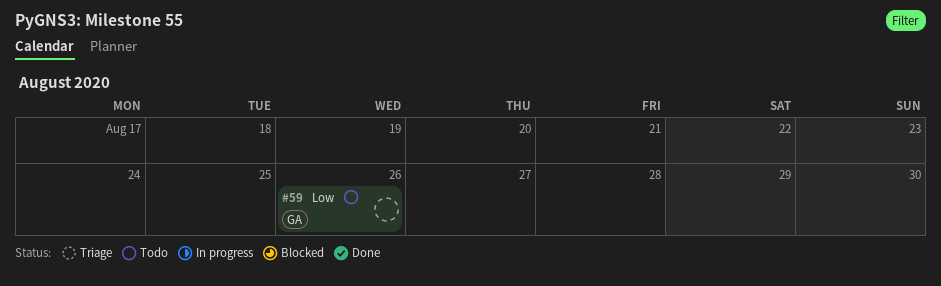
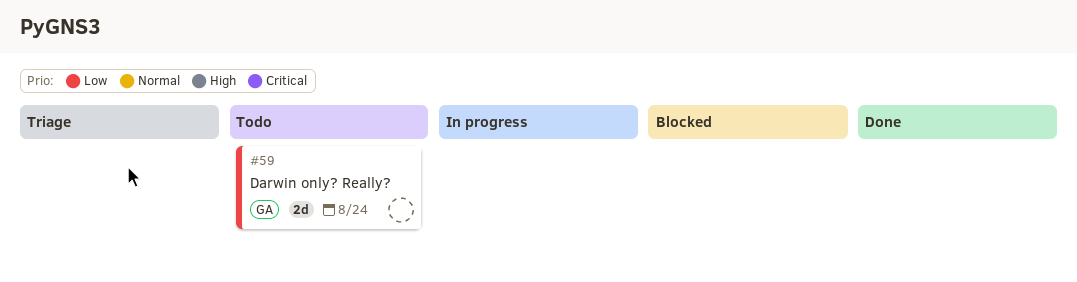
#59, due: Aug 26 -> Aug 24

